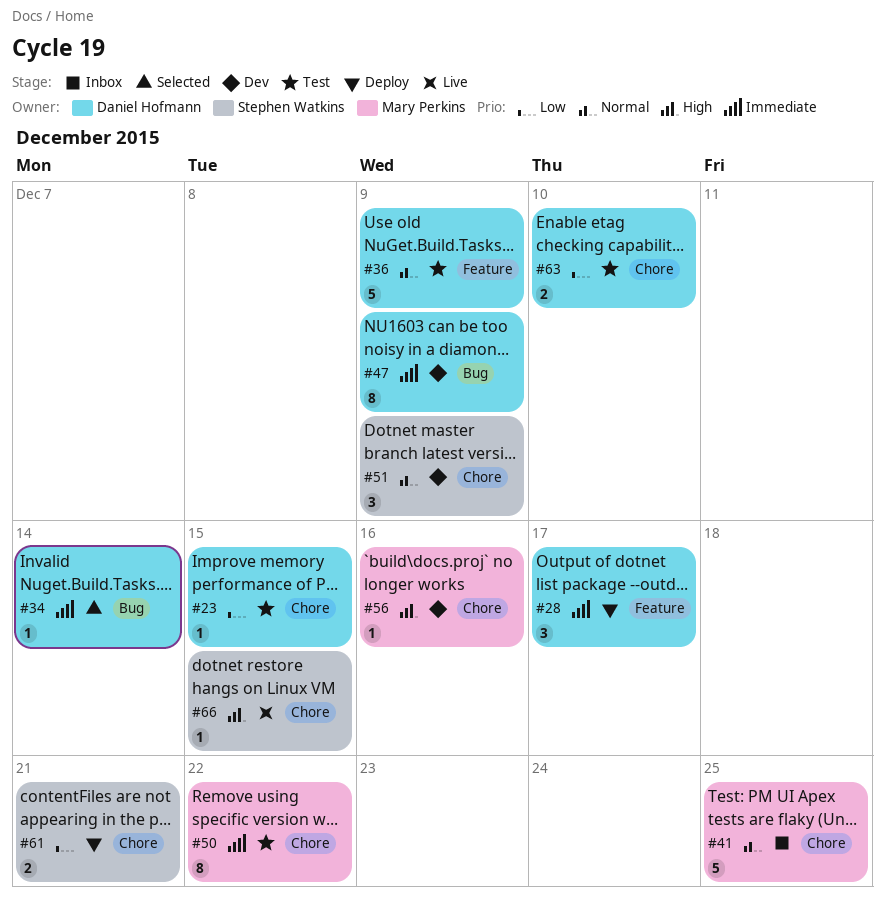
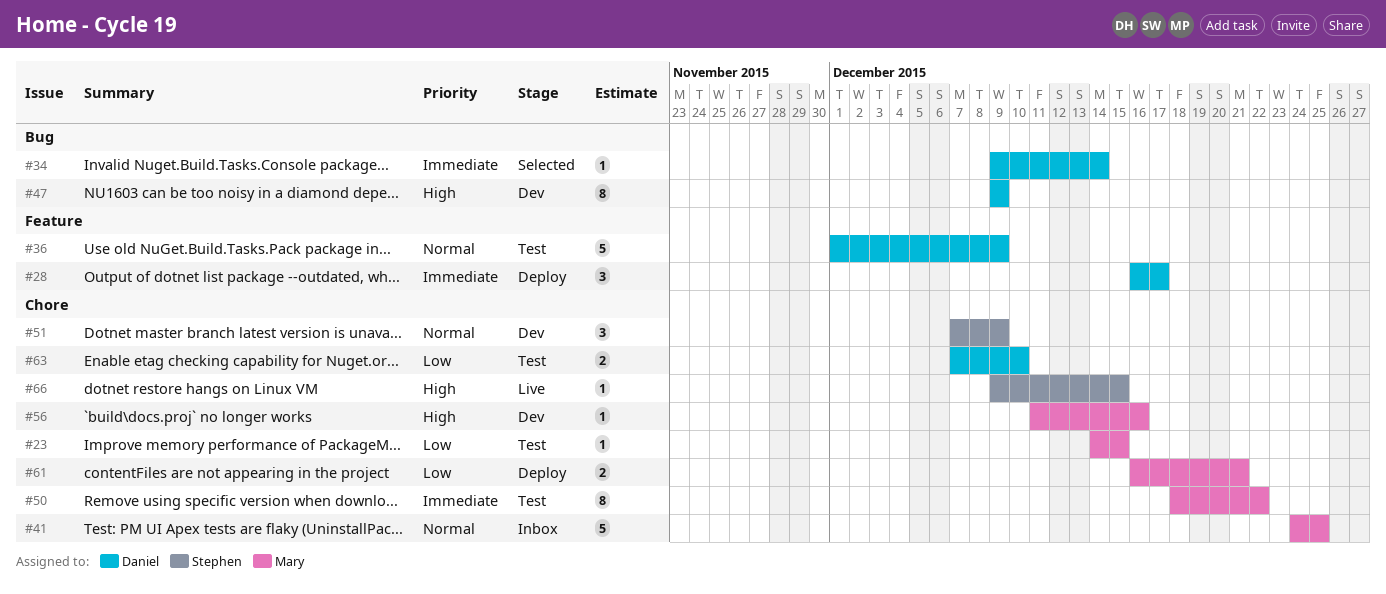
#23, owner: Daniel Hofmann -> Mary Perkins
#47, priority: Immediate -> High
#61, owner: Stephen Watkins -> Mary Perkins

